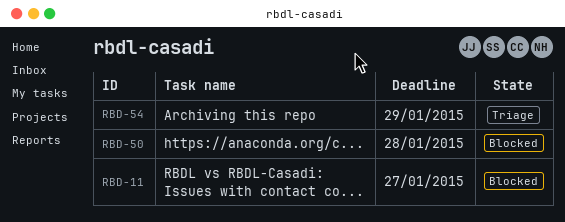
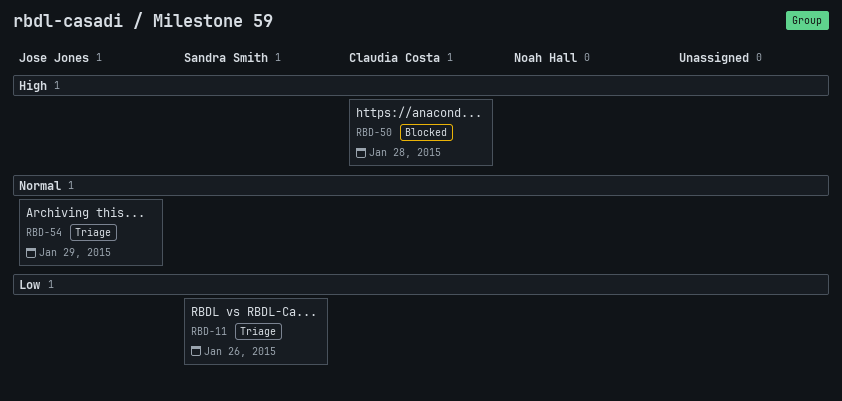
RBD-11, status: Blocked -> Triage
RBD-11, due: Jan 27 -> Jan 26

